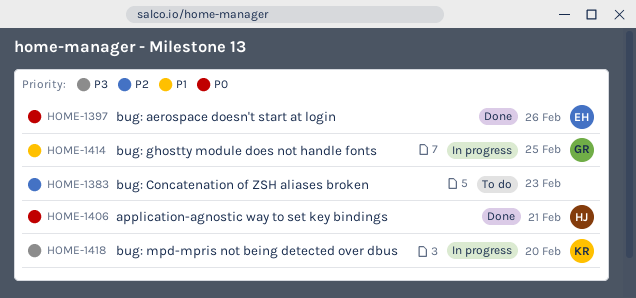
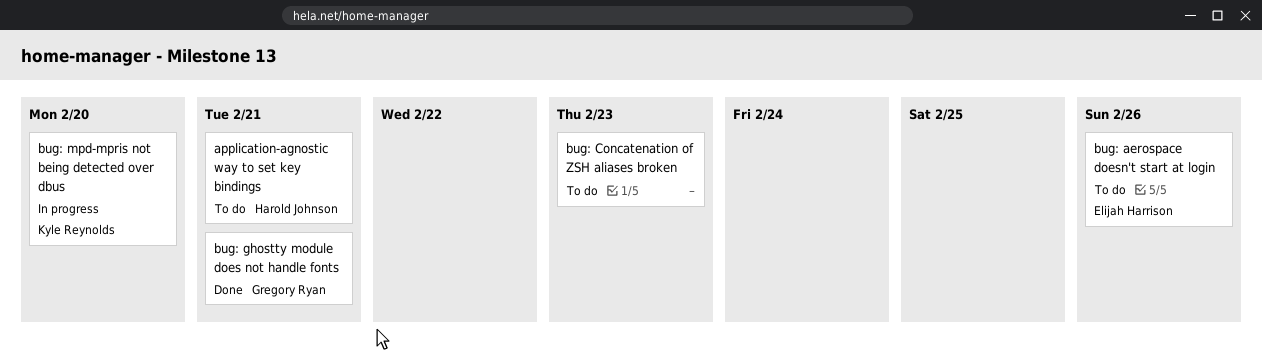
application-agnostic way to set key bindings, status: Done -> To do
bug: aerospace doesn't start at login, status: Done -> To do
bug: ghostty module does not handle fonts, status: In progress -> Done
bug: ghostty module does not handle fonts, due: Feb 25 -> Feb 21

